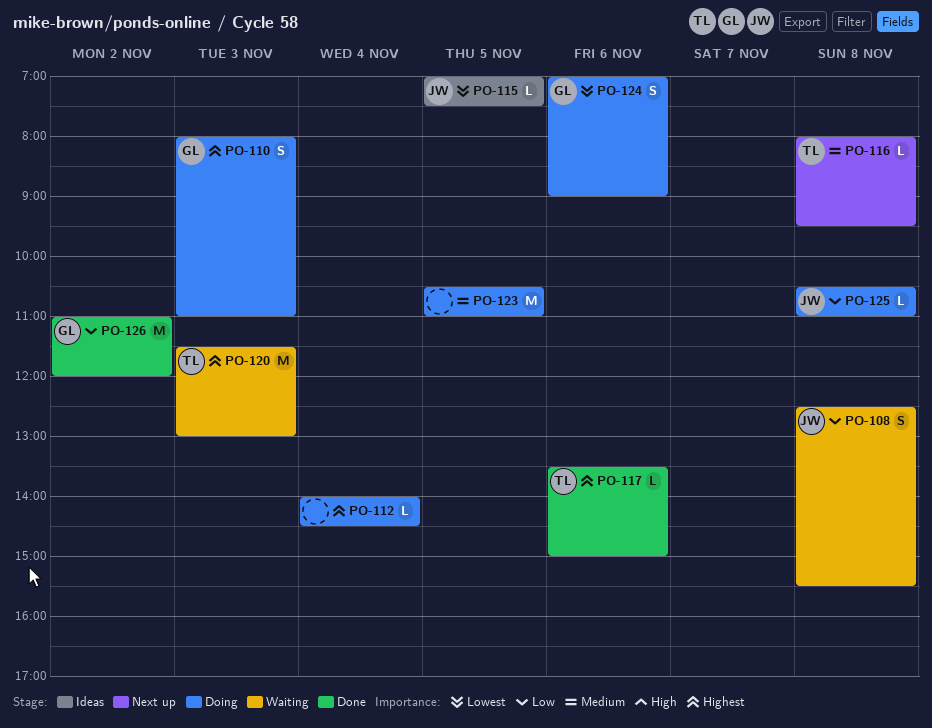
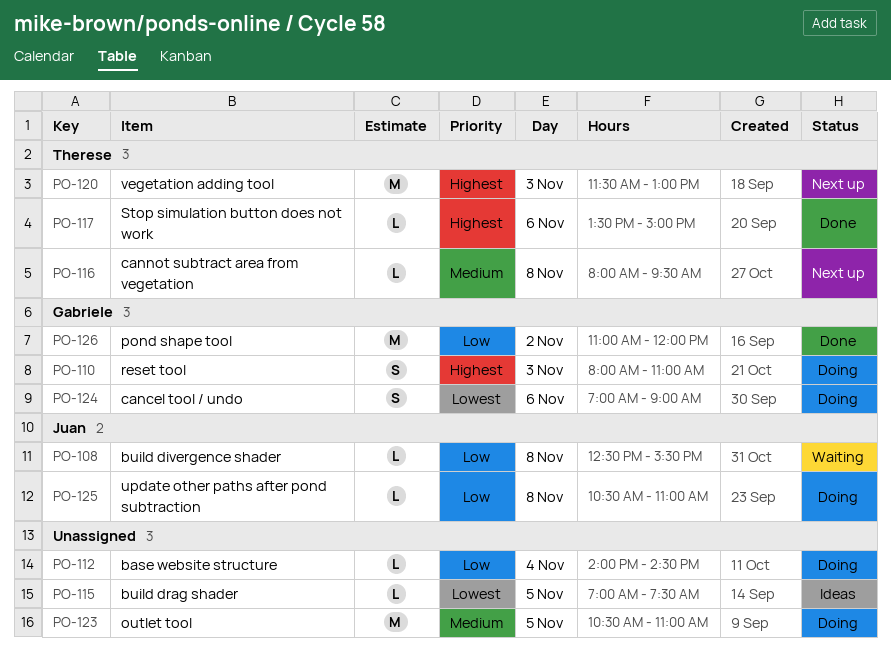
PO-108, estimate: S -> L
PO-112, priority: Highest -> Low
PO-115, owner: Juan -> none
PO-120, status: Waiting -> Next up

